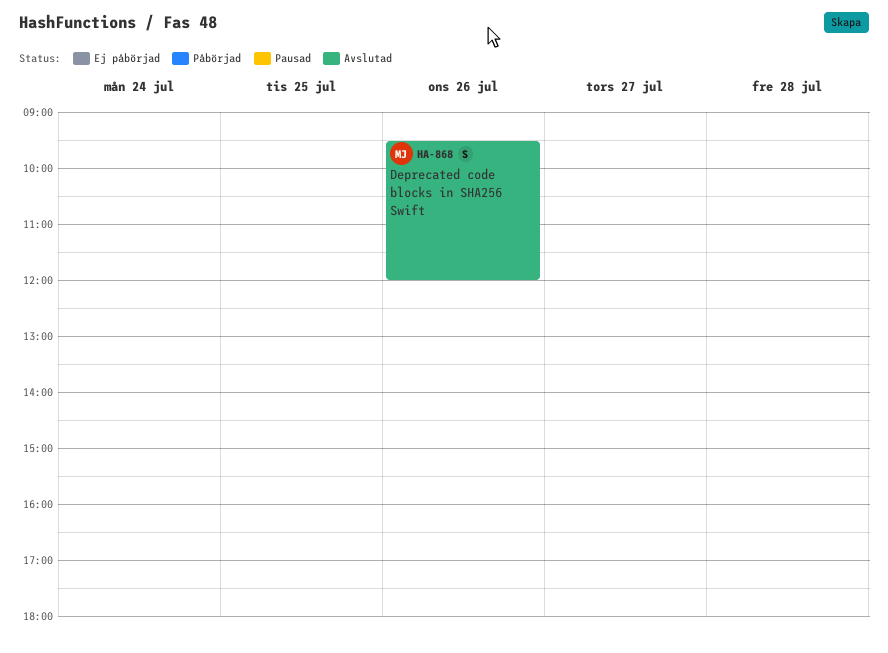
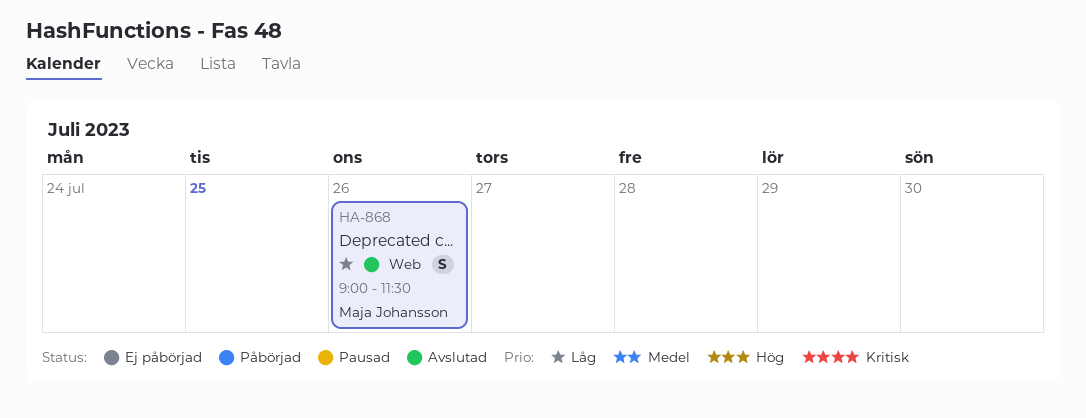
HA-868, begins: 09:30 -> 09:00
HA-868, ends: 12:00 -> 11:30

